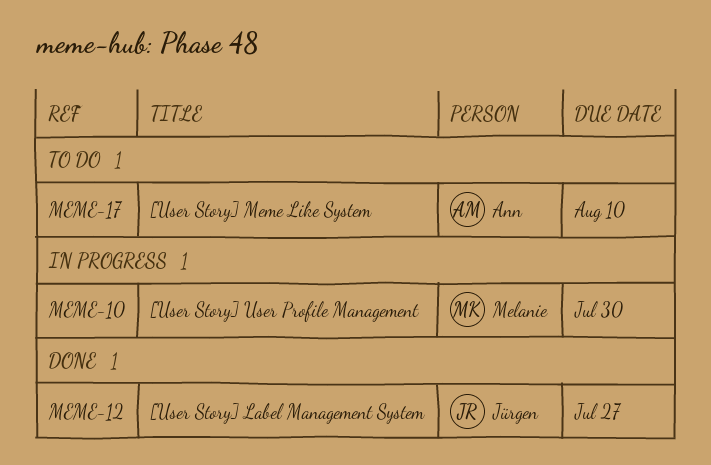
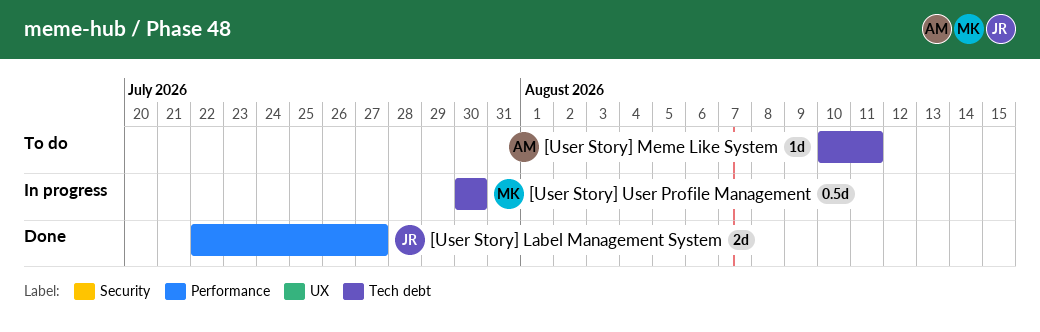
[User Story] Meme Like System, due: Aug 10 -> Aug 11

